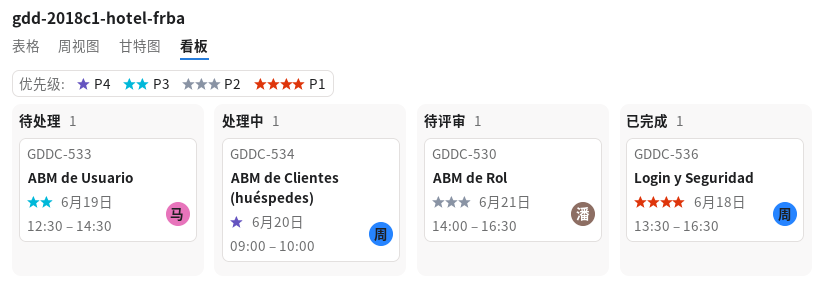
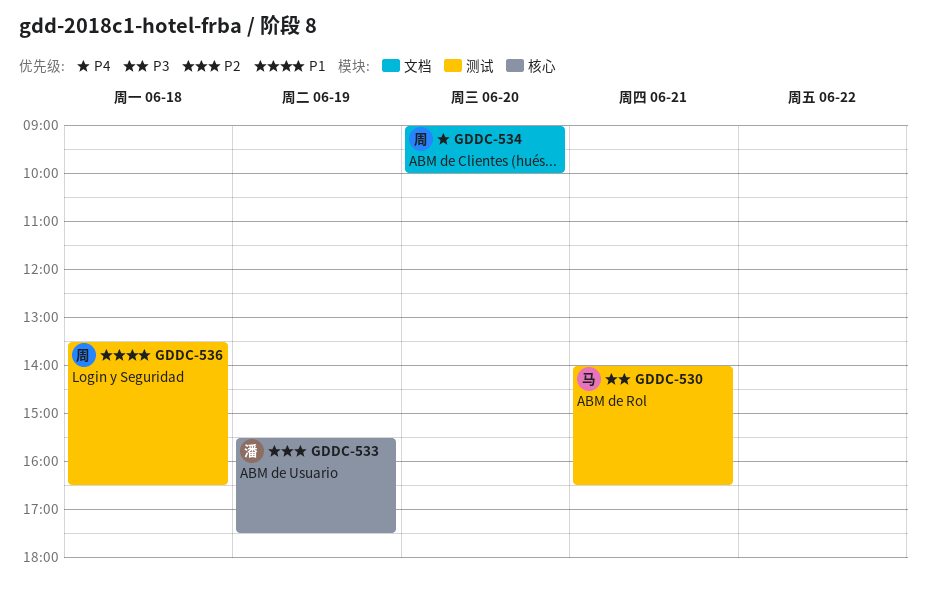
GDDC-530, owner: 潘 -> 马
GDDC-530, priority: P2 -> P3
GDDC-533, owner: 马 -> 潘
GDDC-533, priority: P3 -> P2
GDDC-533, begins: 12:30 -> 15:30
GDDC-533, ends: 14:30 -> 17:30

